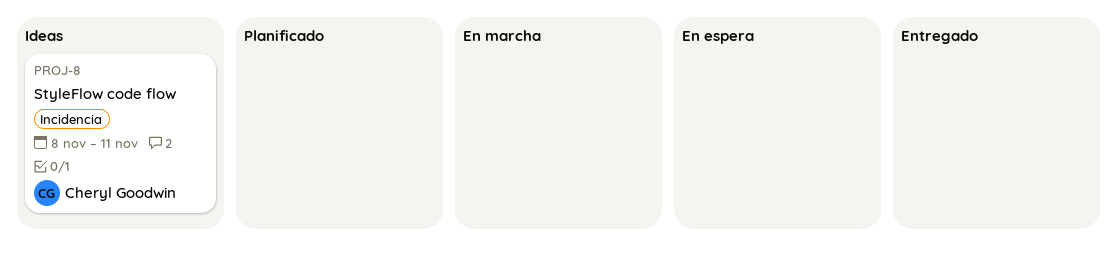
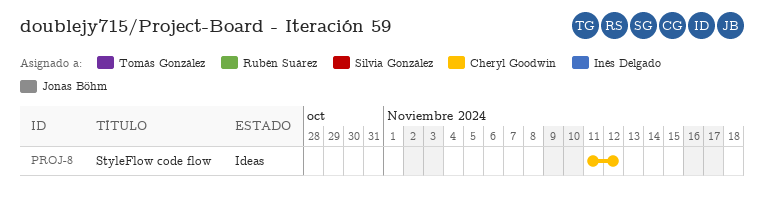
PROJ-8, start: Nov 8 -> Nov 11
PROJ-8, due: Nov 11 -> Nov 12

